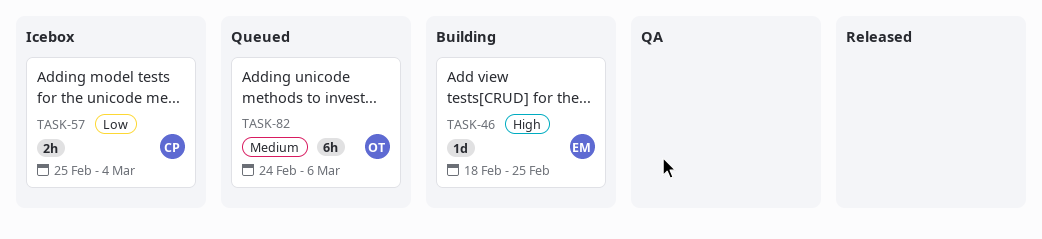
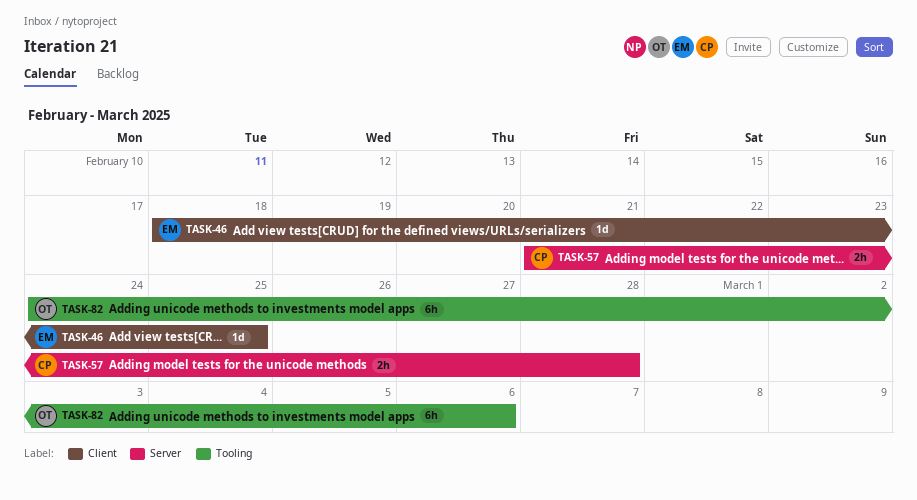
TASK-57, start: Feb 25 -> Feb 21
TASK-57, due: Mar 4 -> Feb 28

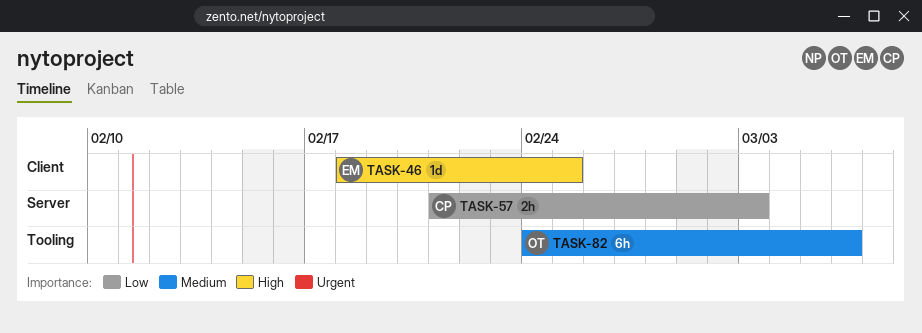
TASK-57, due: Feb 28 -> Mar 3

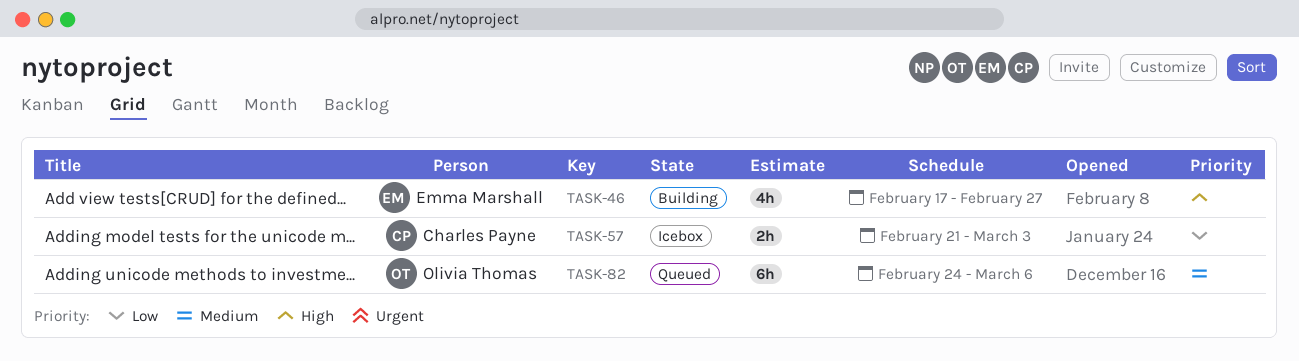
TASK-46, estimate: 1d -> 4h
TASK-46, start: Feb 18 -> Feb 17
TASK-46, due: Feb 25 -> Feb 27

